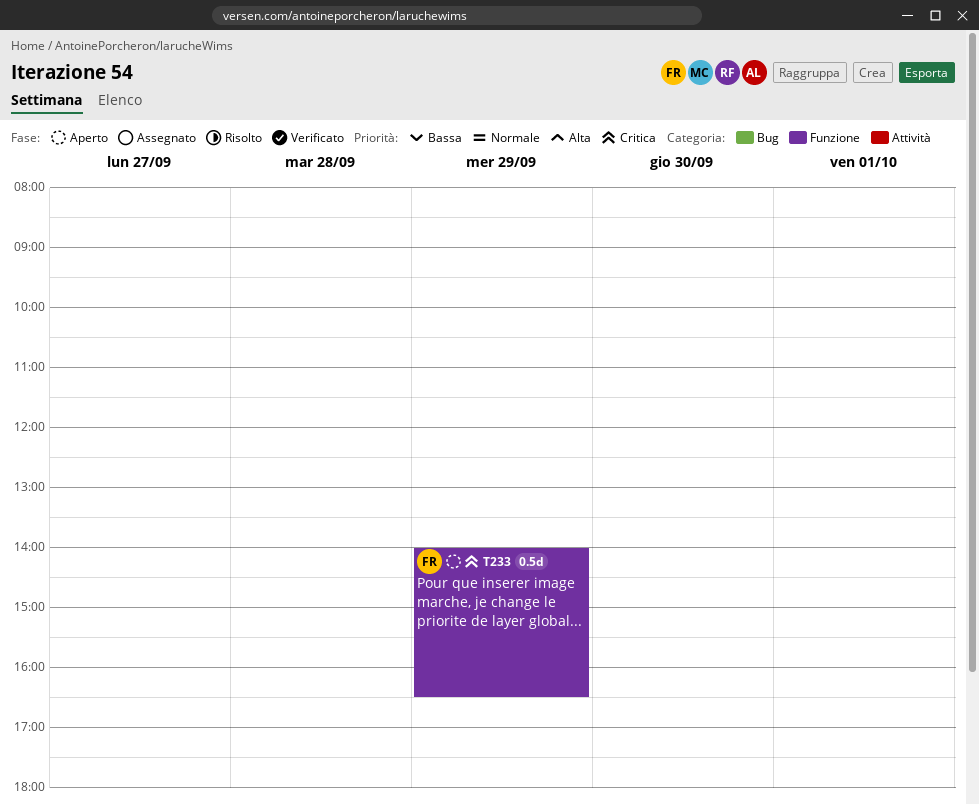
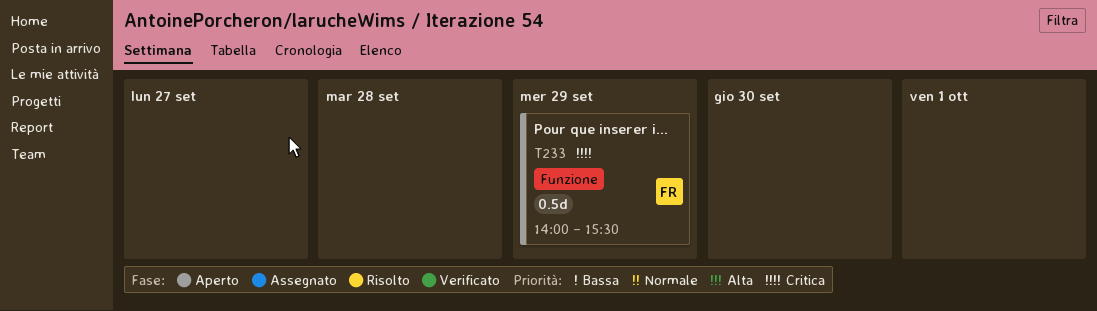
T233, ends: 16:30 -> 15:30

